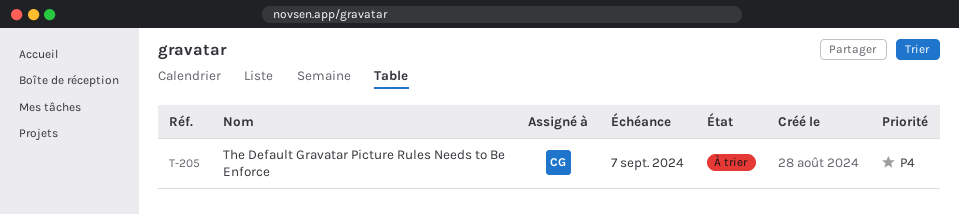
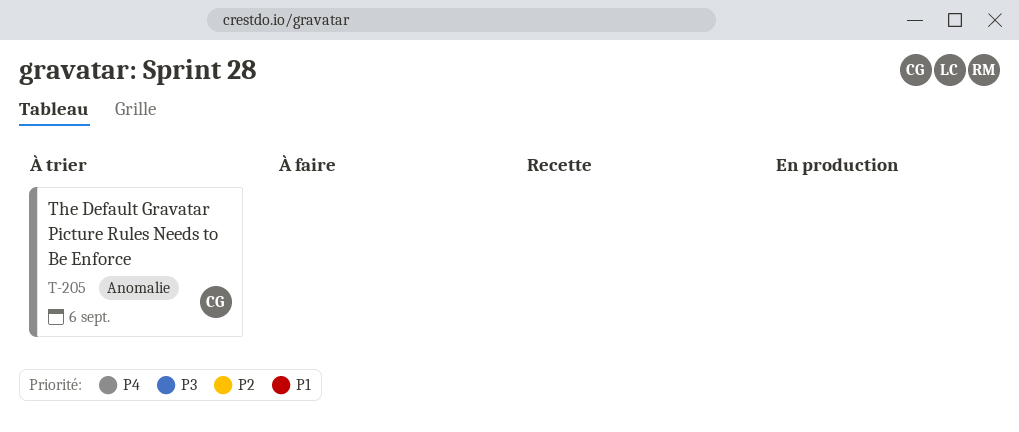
T-205, due: Sep 7 -> Sep 6

